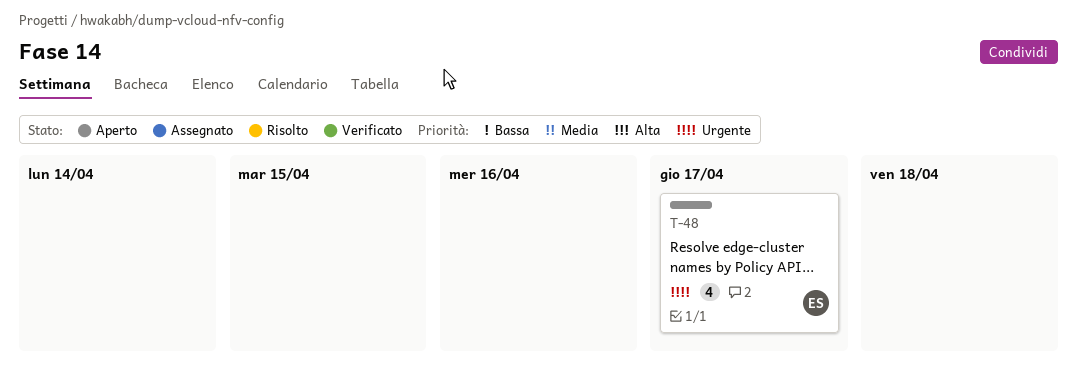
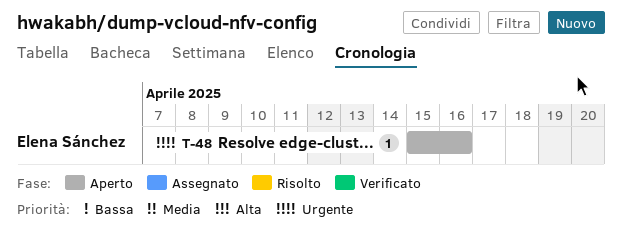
T-48, estimate: 4 -> 1
T-48, due: Apr 17 -> Apr 16

